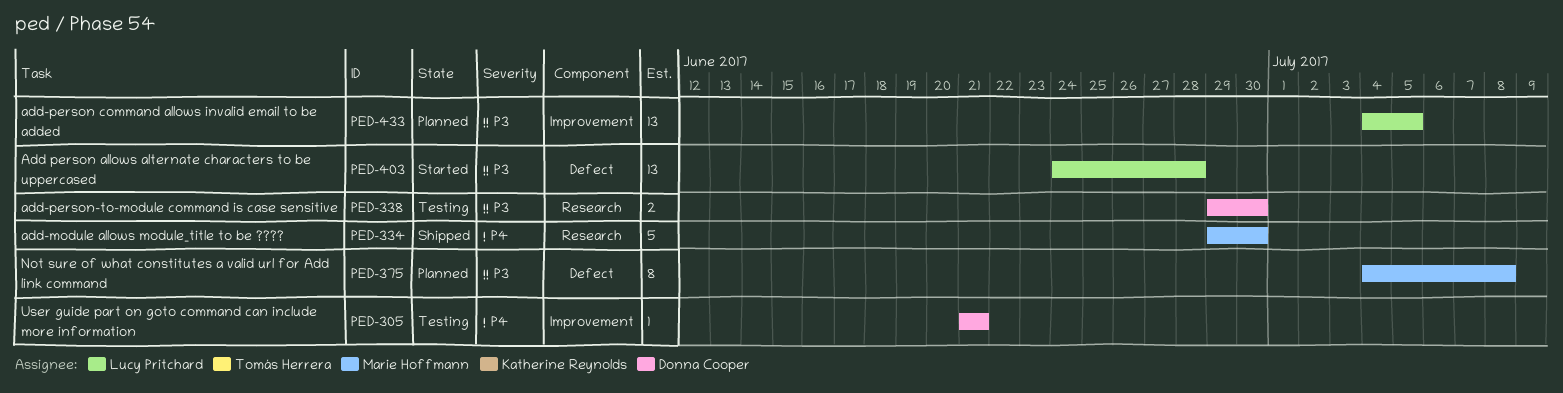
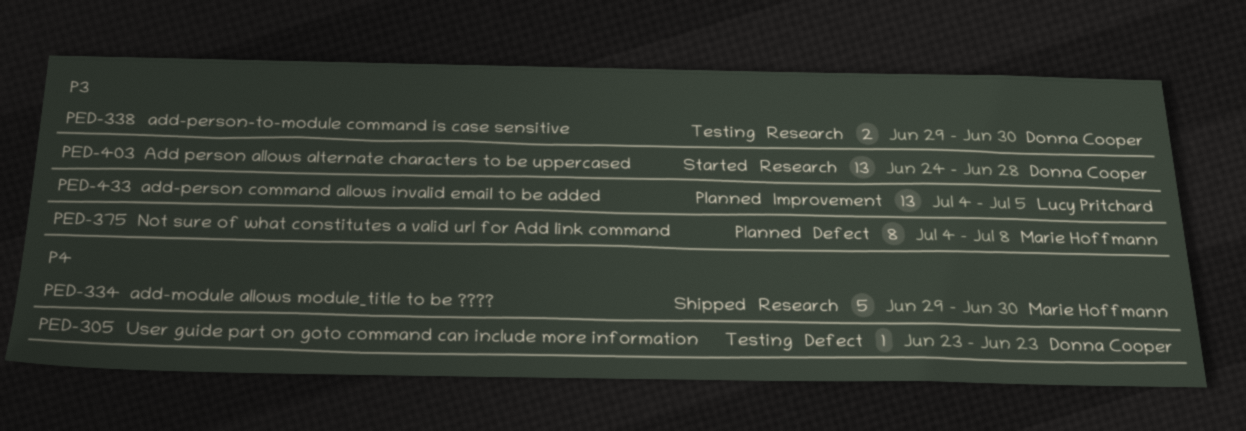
PED-305, label: Improvement -> Defect
PED-305, start: Jun 21 -> Jun 23
PED-305, due: Jun 21 -> Jun 23
PED-403, owner: Lucy Pritchard -> Donna Cooper
PED-403, label: Defect -> Research

